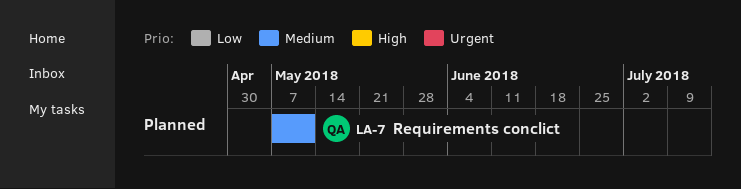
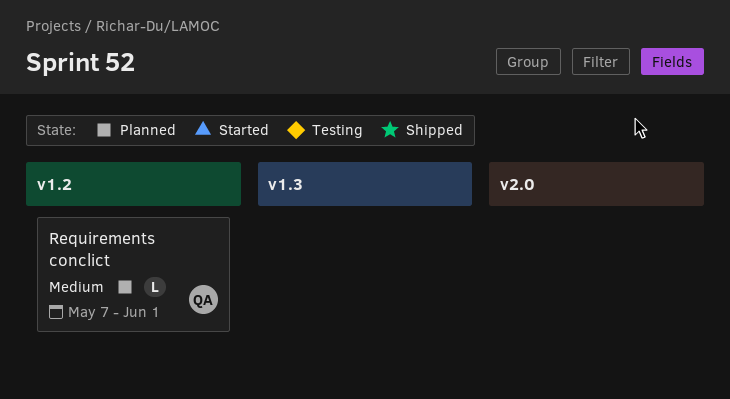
Requirements conclict, due: May 11 -> Jun 1

